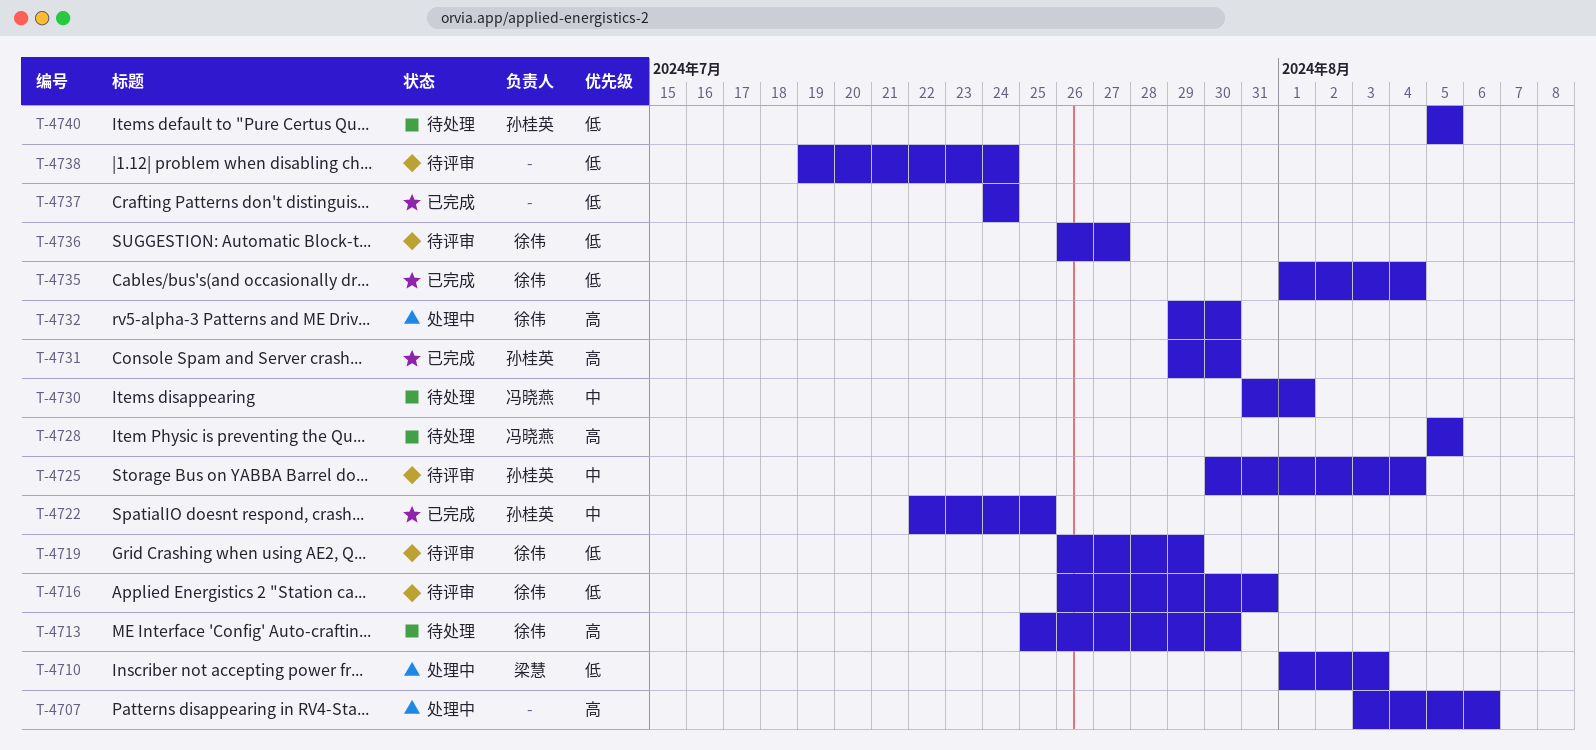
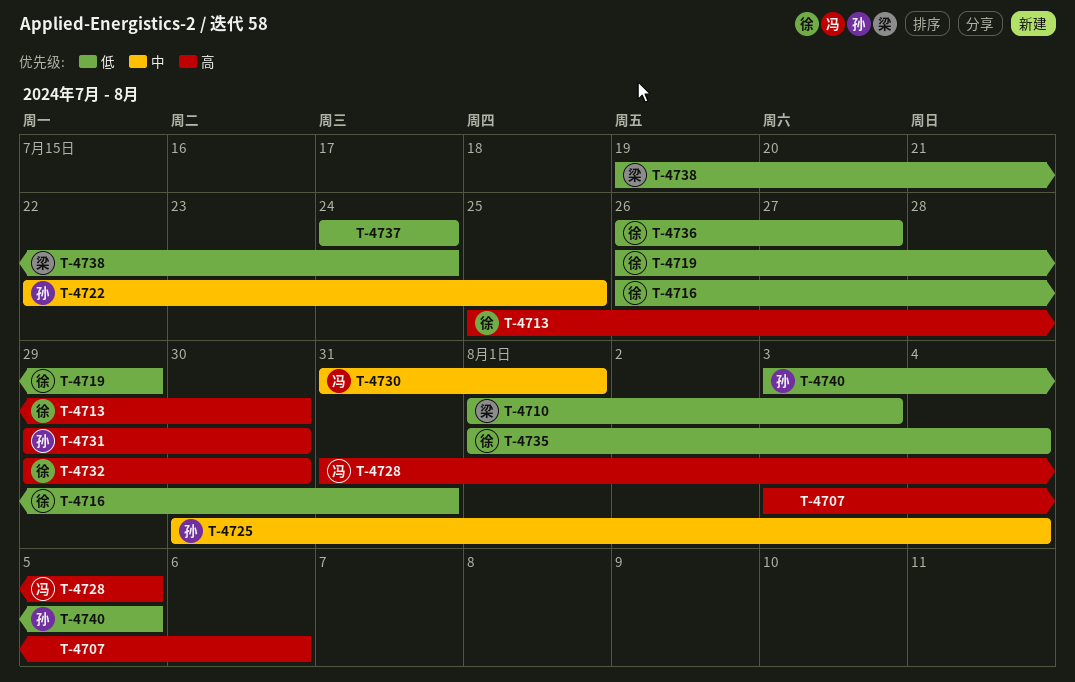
T-4728, start: Aug 5 -> Jul 31
T-4738, owner: none -> 梁慧
T-4740, start: Aug 5 -> Aug 3

